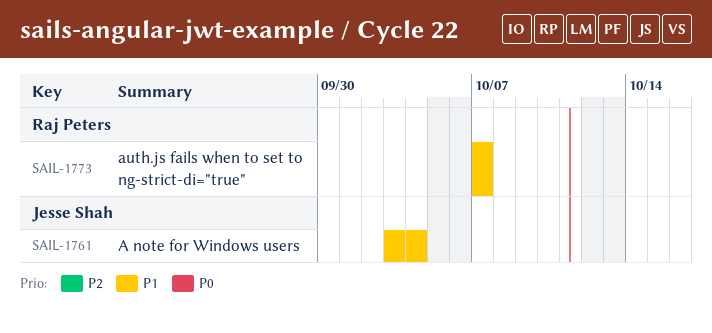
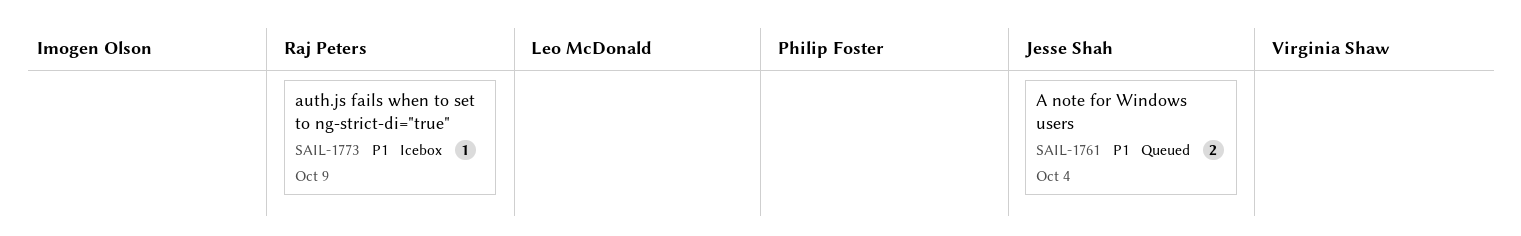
SAIL-1773, due: Oct 7 -> Oct 9

